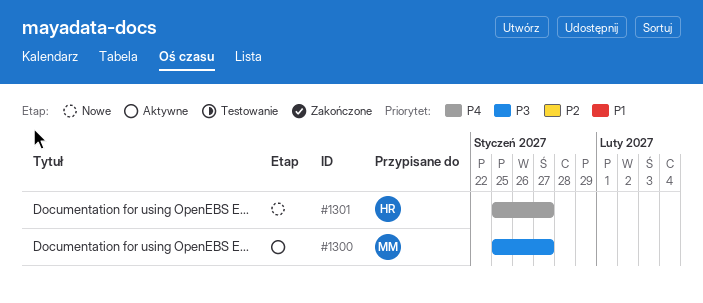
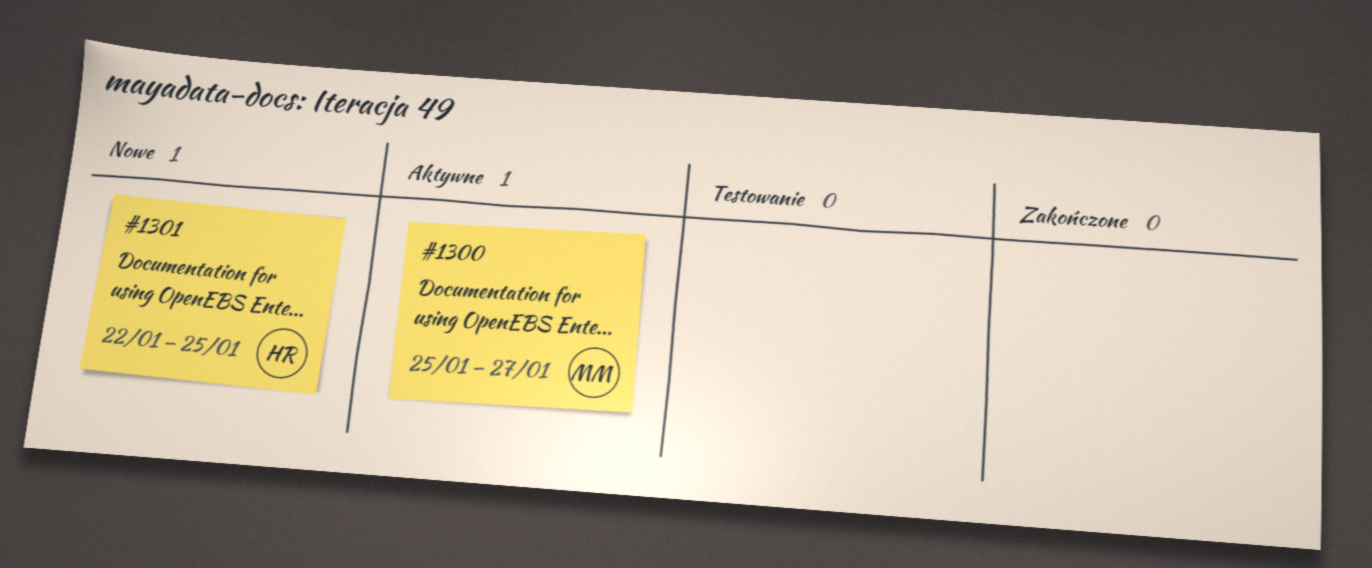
#1301, start: Jan 25 -> Jan 22
#1301, due: Jan 27 -> Jan 25

